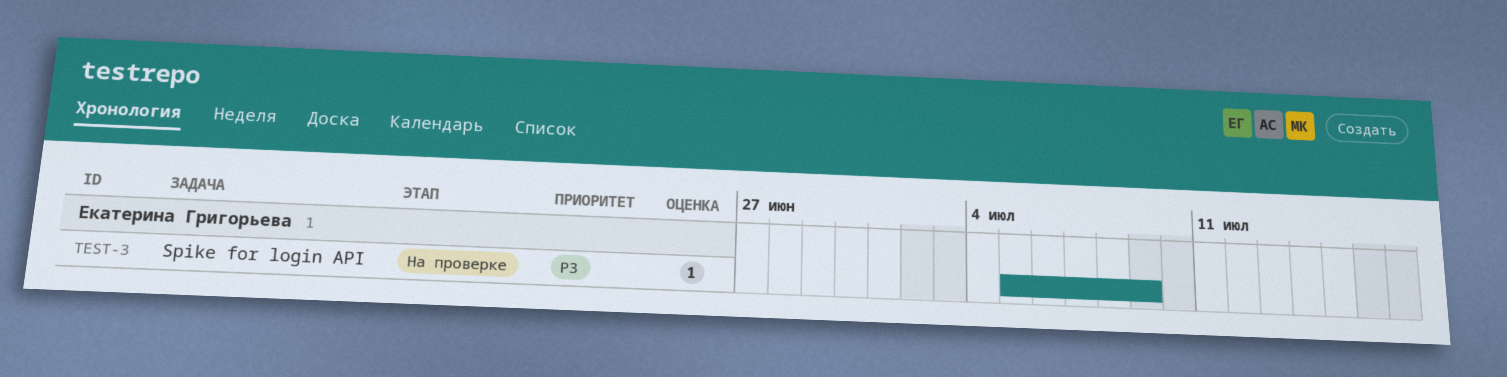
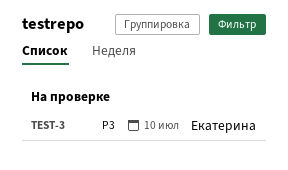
TEST-3, due: Jul 9 -> Jul 10

